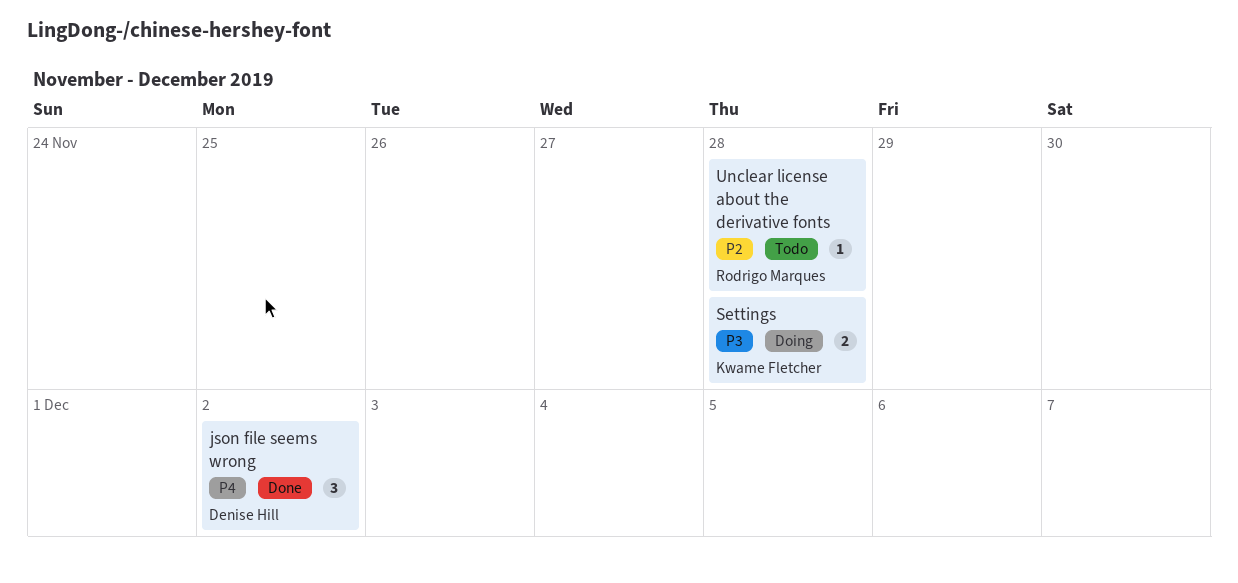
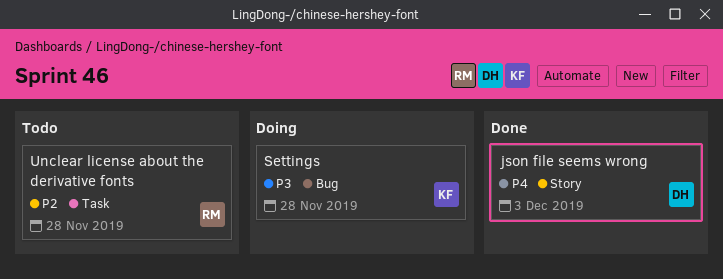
json file seems wrong, due: Dec 2 -> Dec 3

